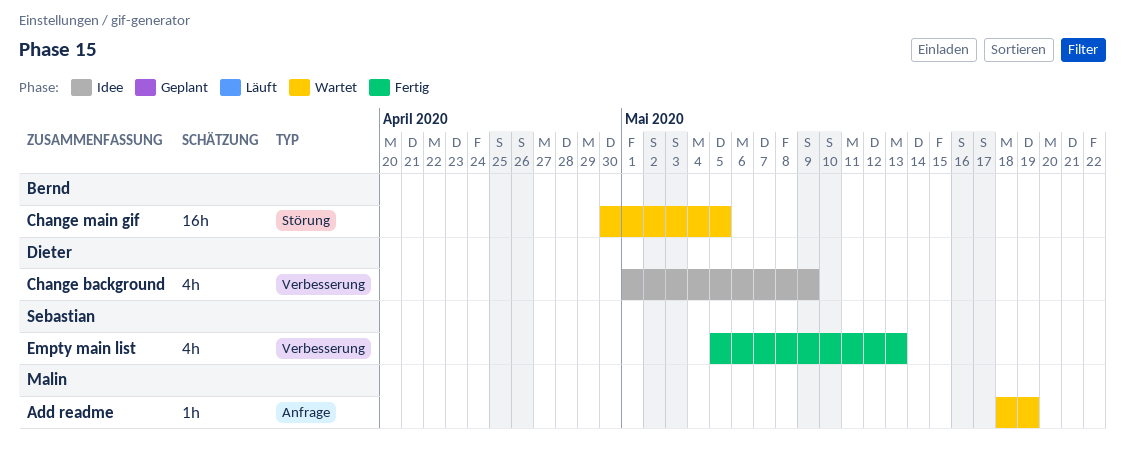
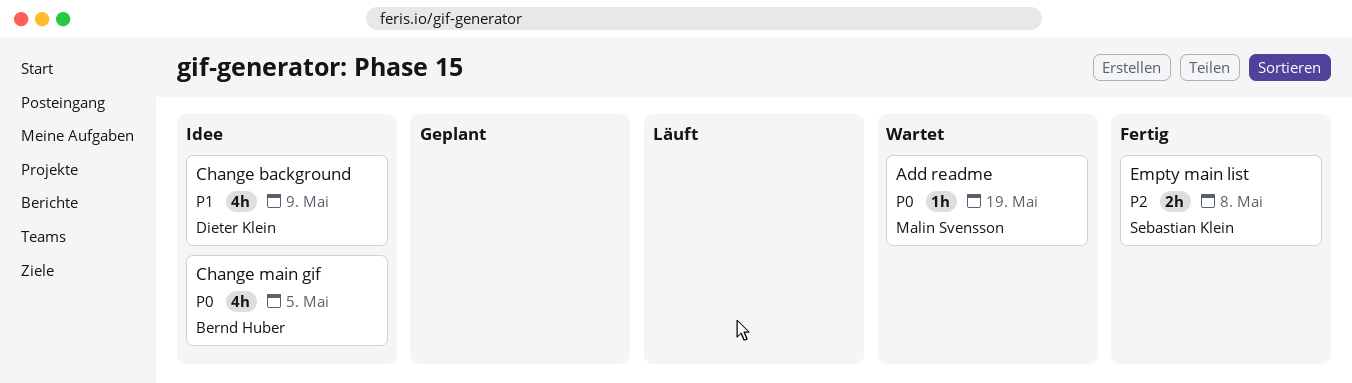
Change main gif, status: Wartet -> Idee
Change main gif, estimate: 16h -> 4h
Empty main list, estimate: 4h -> 2h
Empty main list, due: May 13 -> May 8

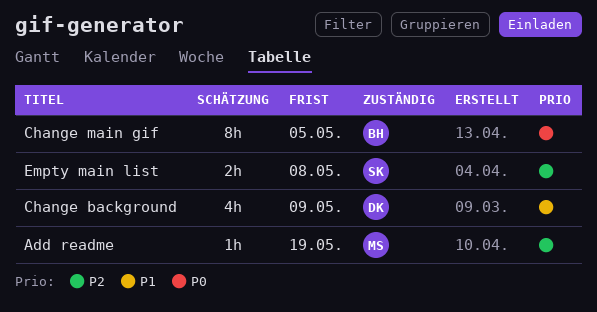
Add readme, priority: P0 -> P2
Change main gif, estimate: 4h -> 8h

